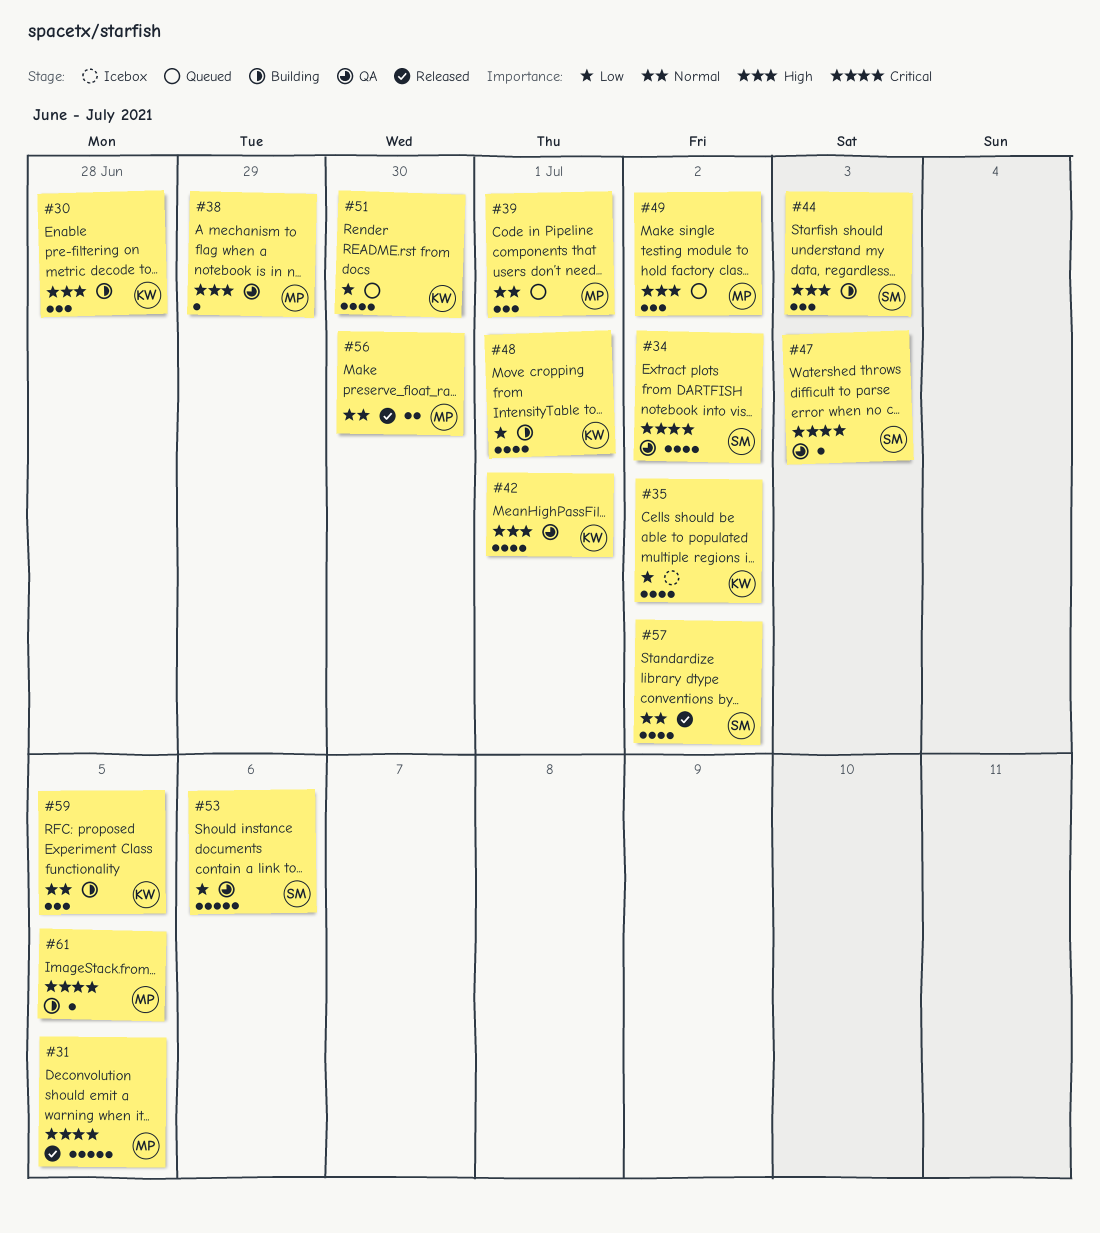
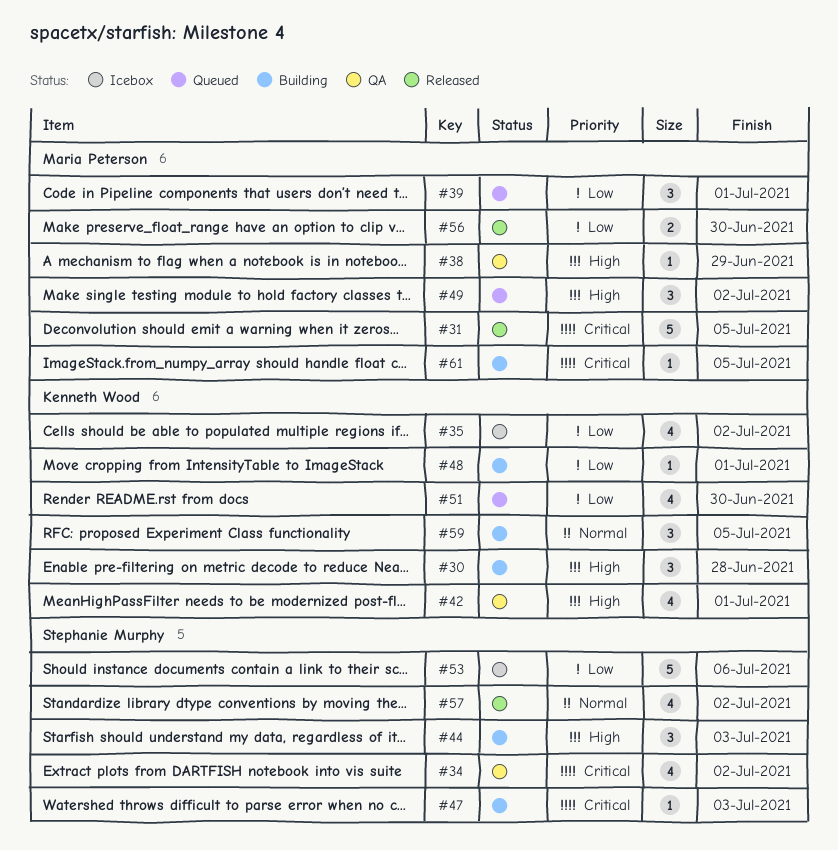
#39, priority: Normal -> Low
#47, status: QA -> Building
#48, estimate: 4 -> 1
#53, status: QA -> Icebox
#56, priority: Normal -> Low

